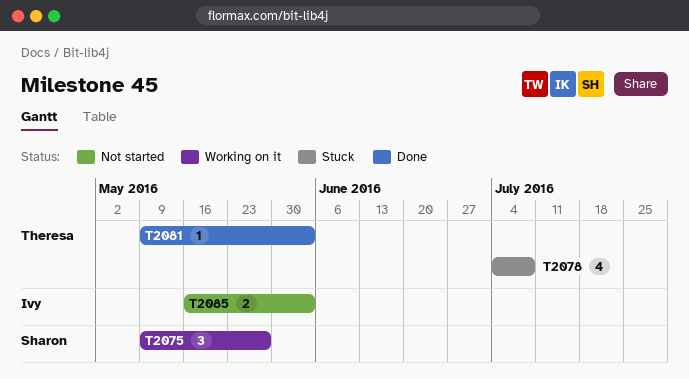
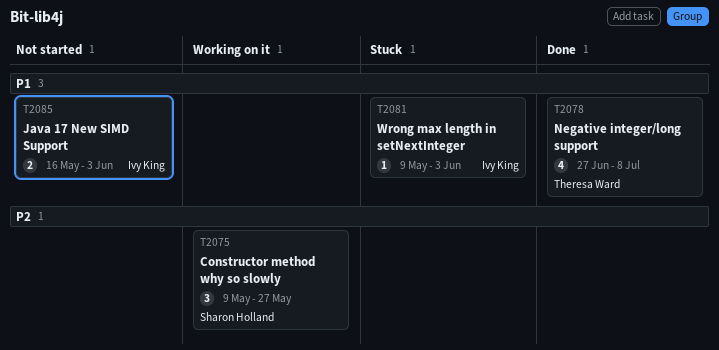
T2078, status: Stuck -> Done
T2078, start: Jul 4 -> Jun 27
T2081, status: Done -> Stuck
T2081, owner: Theresa Ward -> Ivy King

